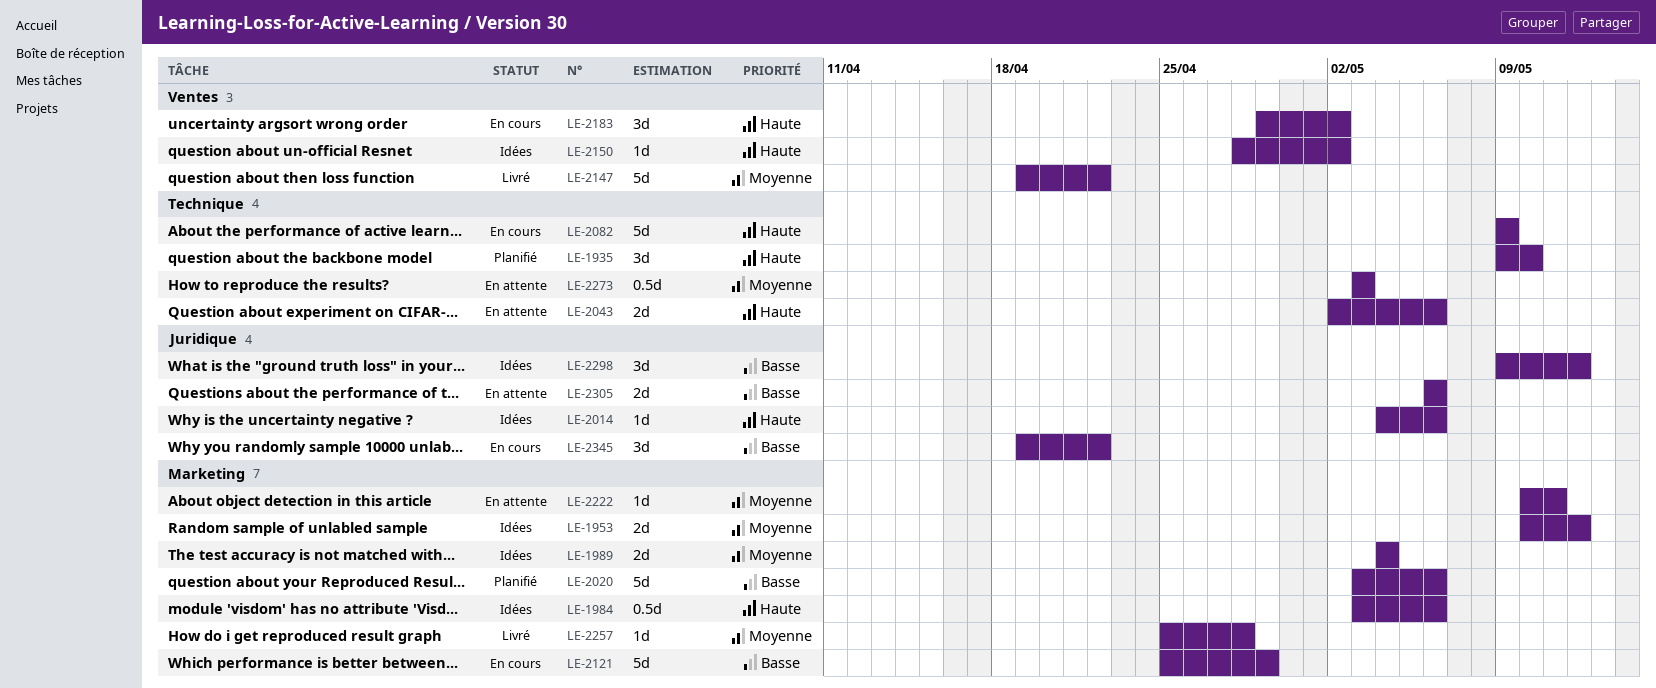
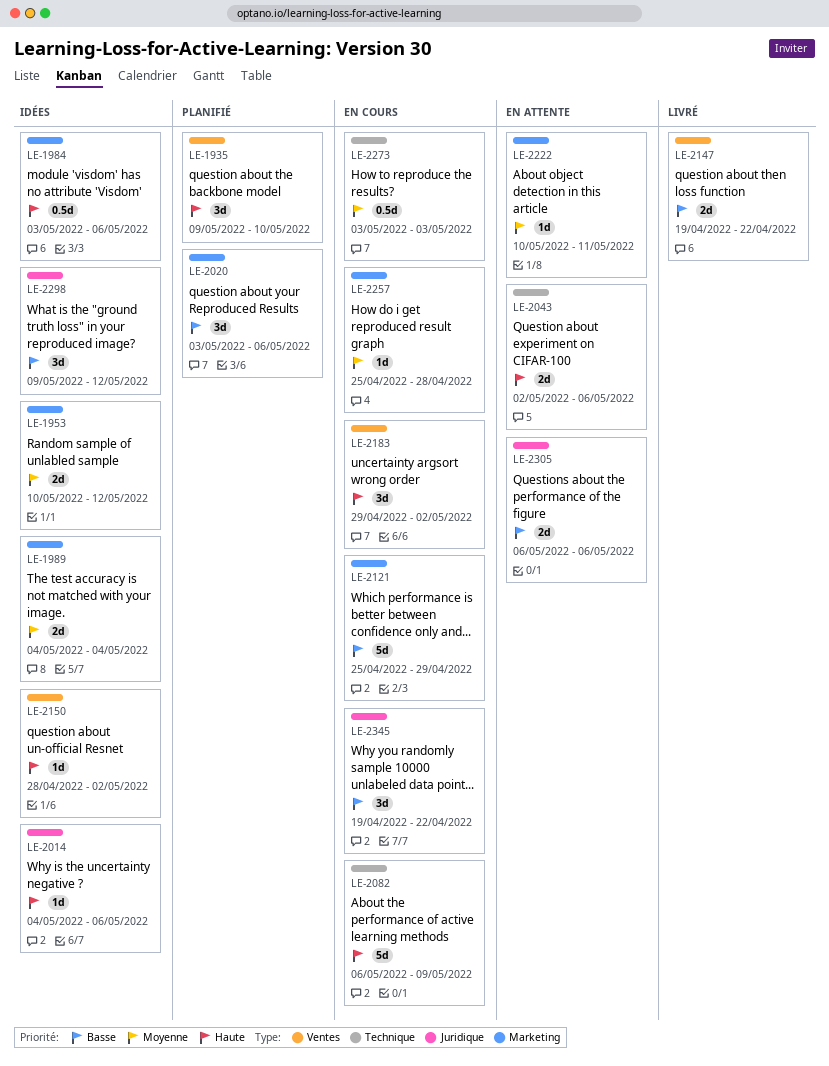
LE-1935, label: Technique -> Ventes
LE-2020, estimate: 5d -> 3d
LE-2082, start: May 9 -> May 6
LE-2147, priority: Moyenne -> Basse
LE-2147, estimate: 5d -> 2d
LE-2257, status: Livré -> En cours
LE-2273, status: En attente -> En cours

